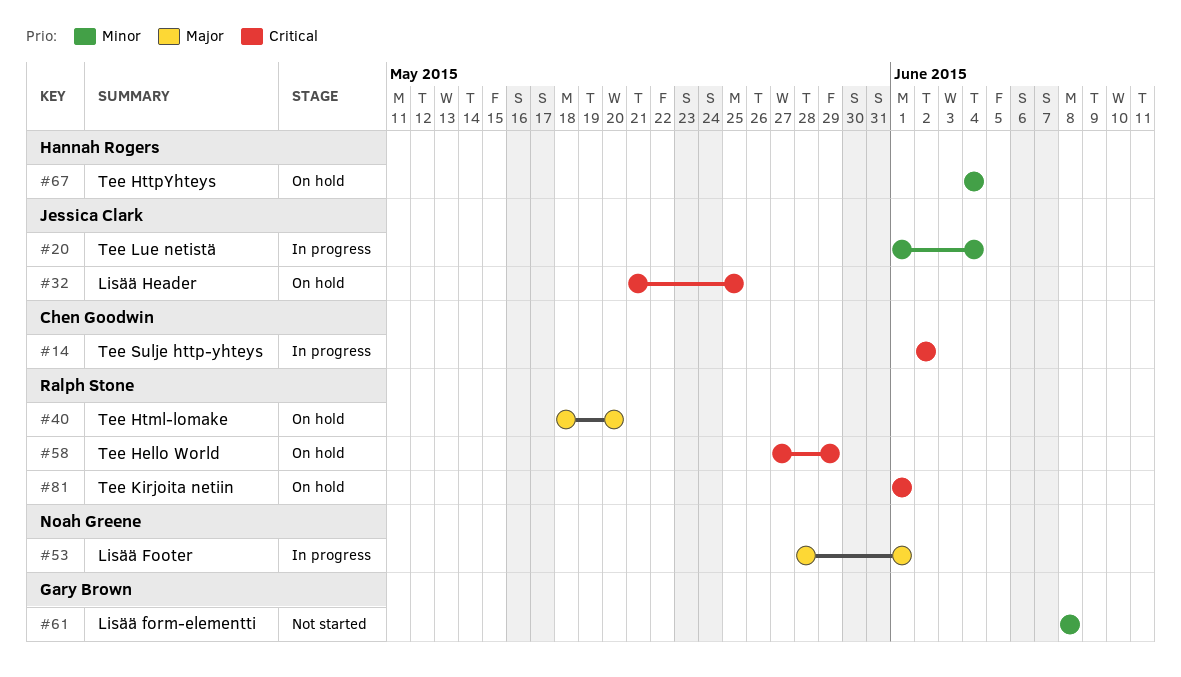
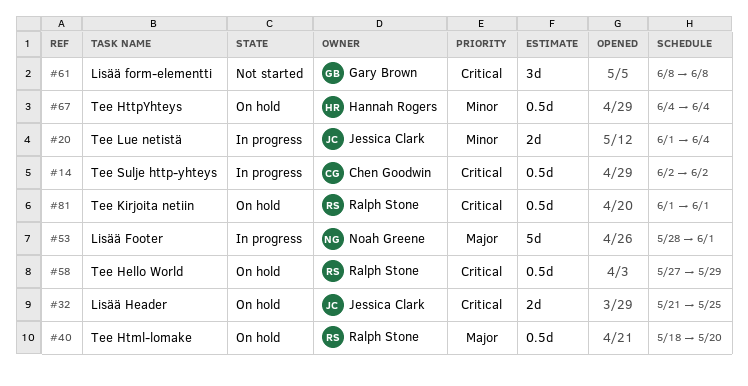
#61, priority: Minor -> Critical

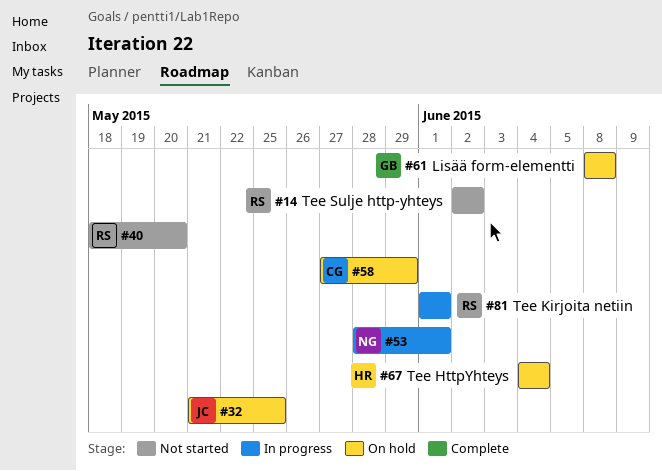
#14, status: In progress -> Not started
#14, owner: Chen Goodwin -> Ralph Stone
#20: present -> none
#40, status: On hold -> Not started
#58, owner: Ralph Stone -> Chen Goodwin
#61, status: Not started -> On hold
#81, status: On hold -> In progress

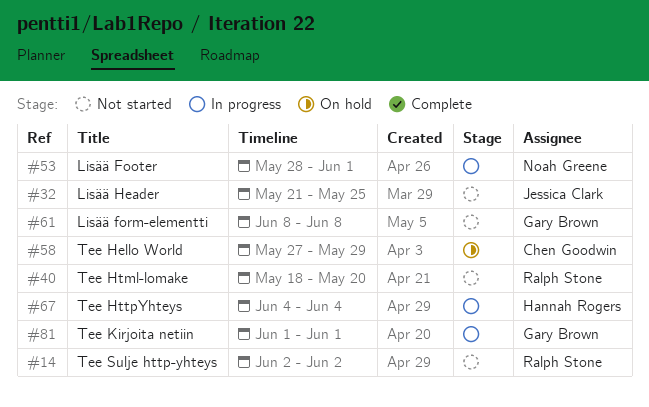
#32, status: On hold -> Not started
#61, status: On hold -> Not started
#67, status: On hold -> In progress
#81, owner: Ralph Stone -> Gary Brown

